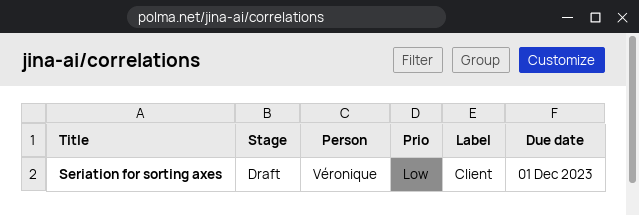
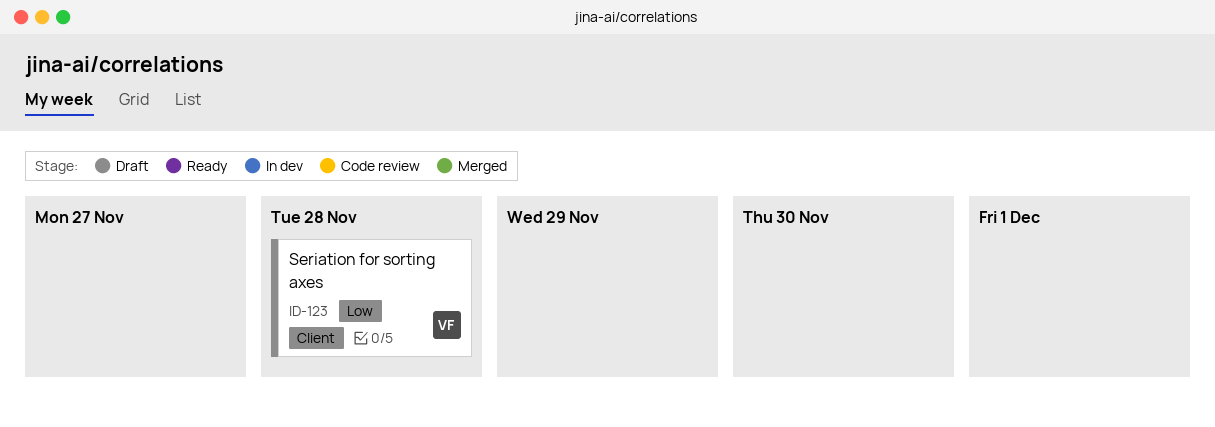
Seriation for sorting axes, due: Dec 1 -> Nov 28

